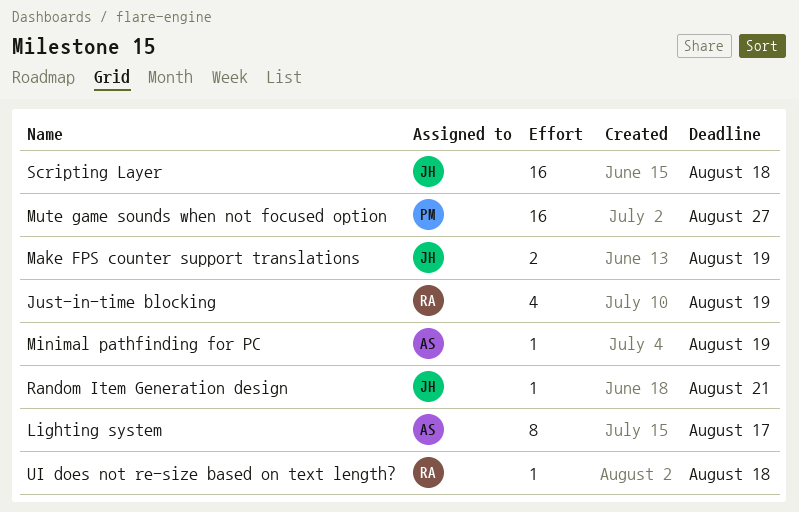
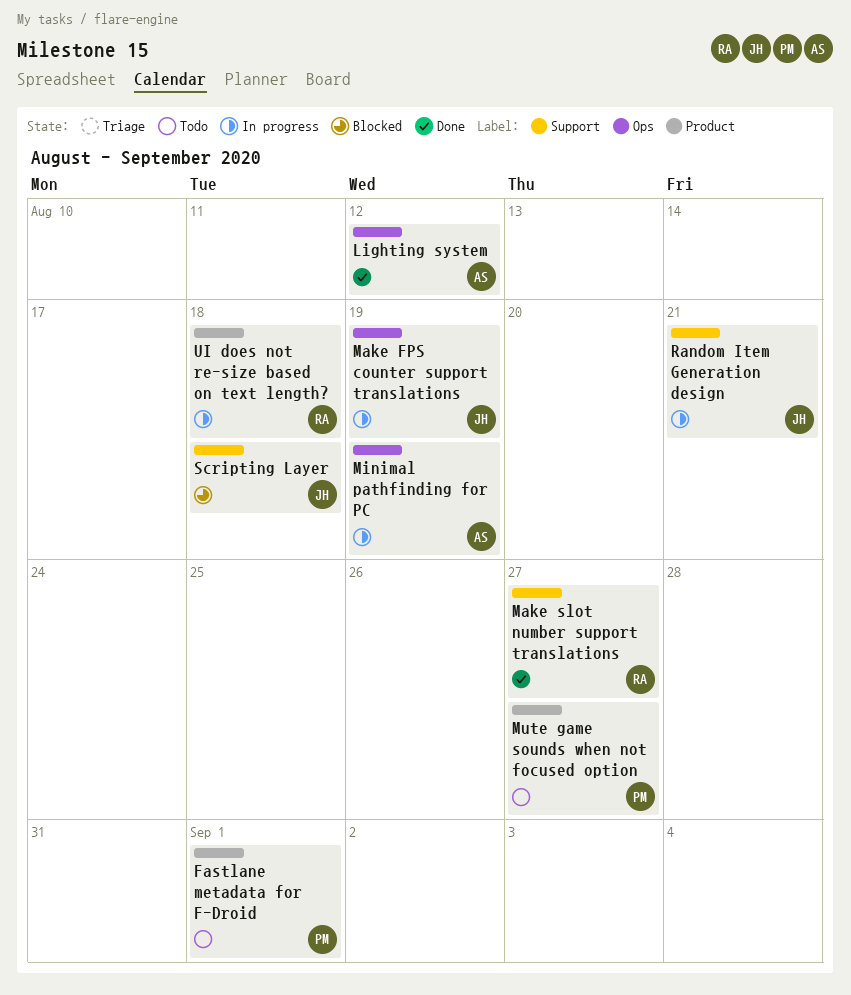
Fastlane metadata for F-Droid: none -> present
Just-in-time blocking: present -> none
Lighting system, due: Aug 17 -> Aug 12
Make slot number support translations: none -> present

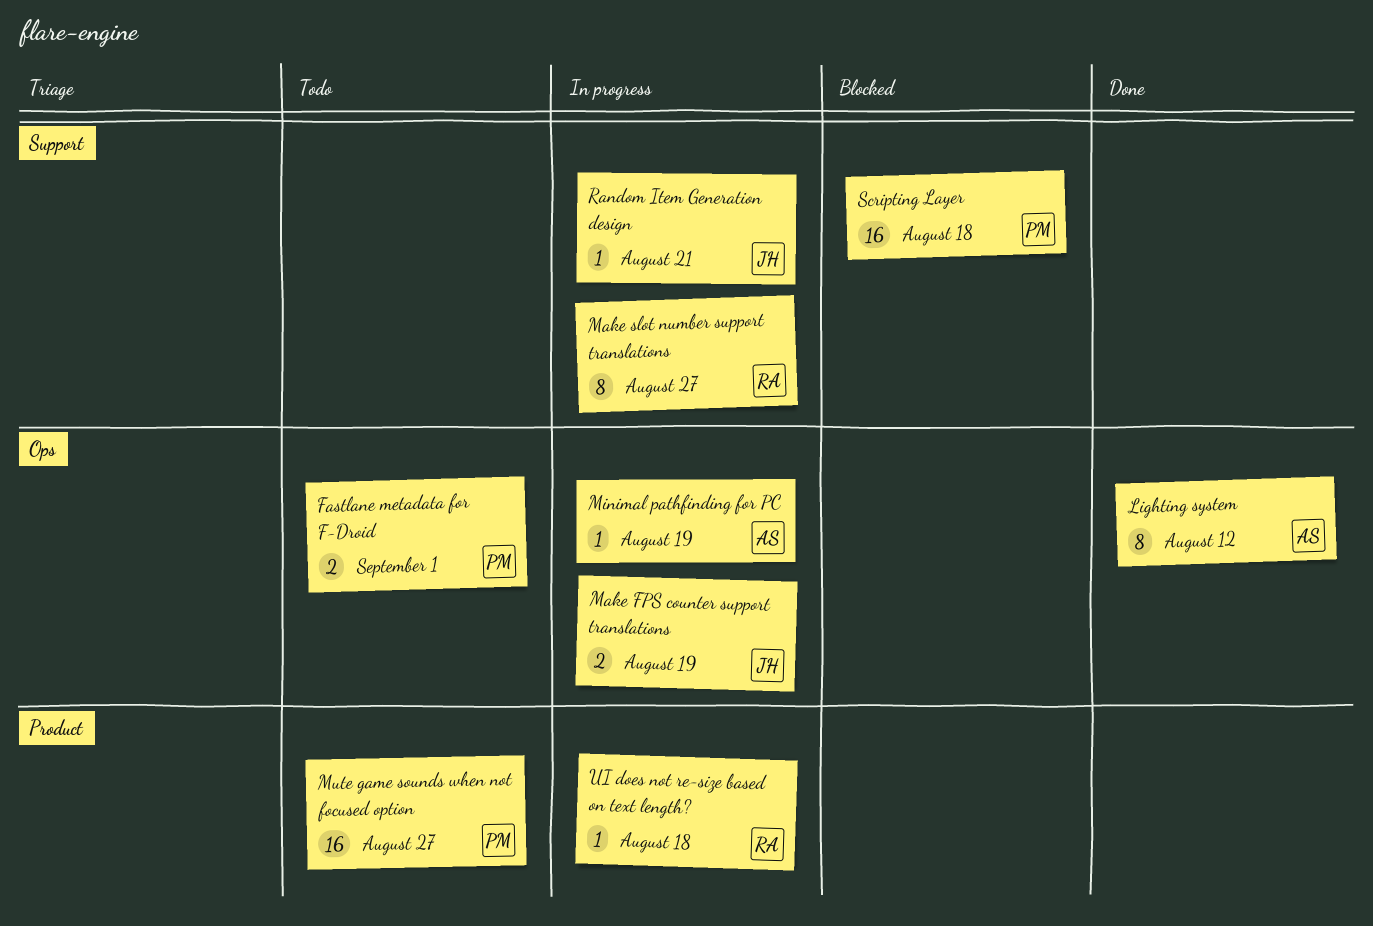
Fastlane metadata for F-Droid, label: Product -> Ops
Make slot number support translations, status: Done -> In progress
Scripting Layer, owner: JH -> PM

